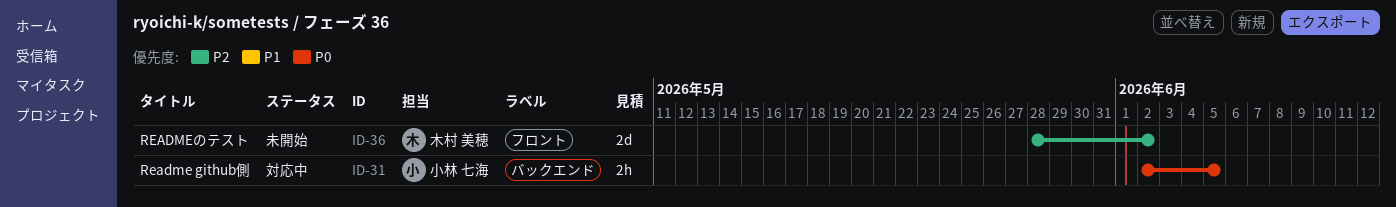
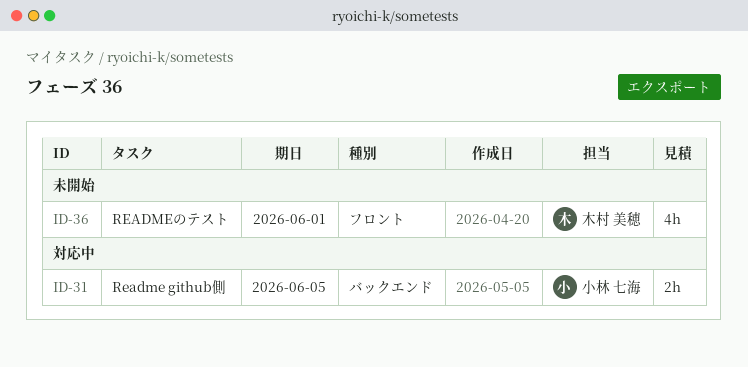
ID-36, estimate: 2d -> 4h
ID-36, due: Jun 2 -> Jun 1

